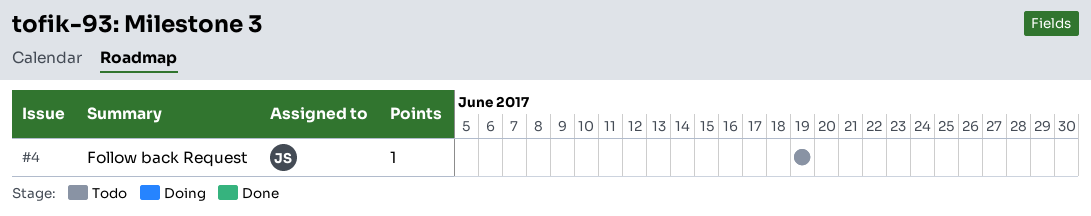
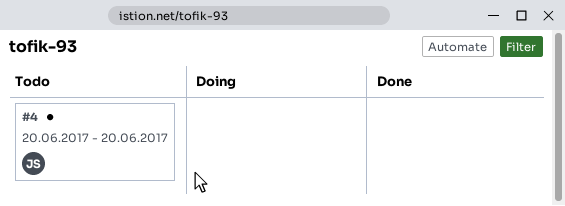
#4, start: Jun 19 -> Jun 20
#4, due: Jun 19 -> Jun 20

